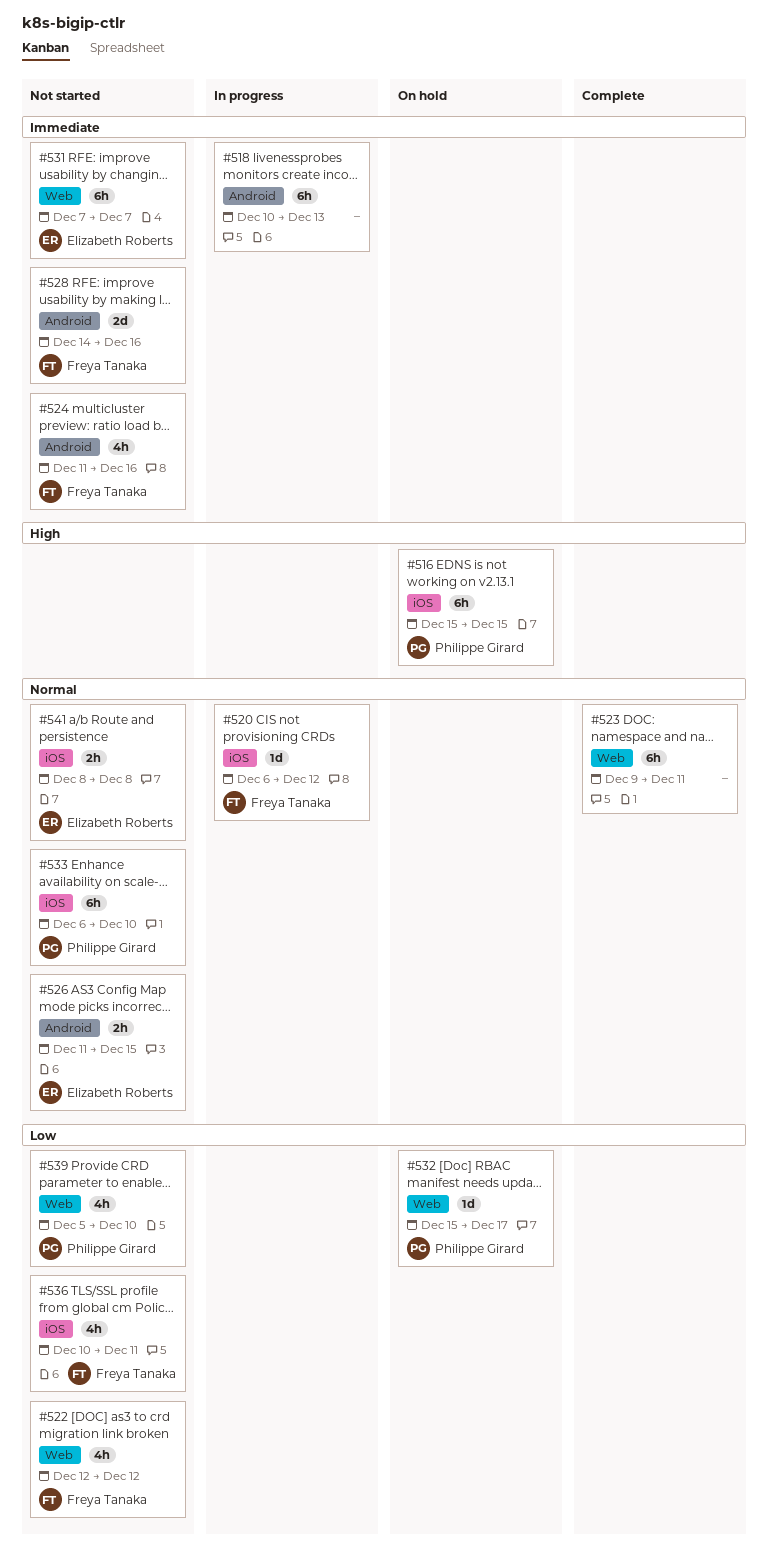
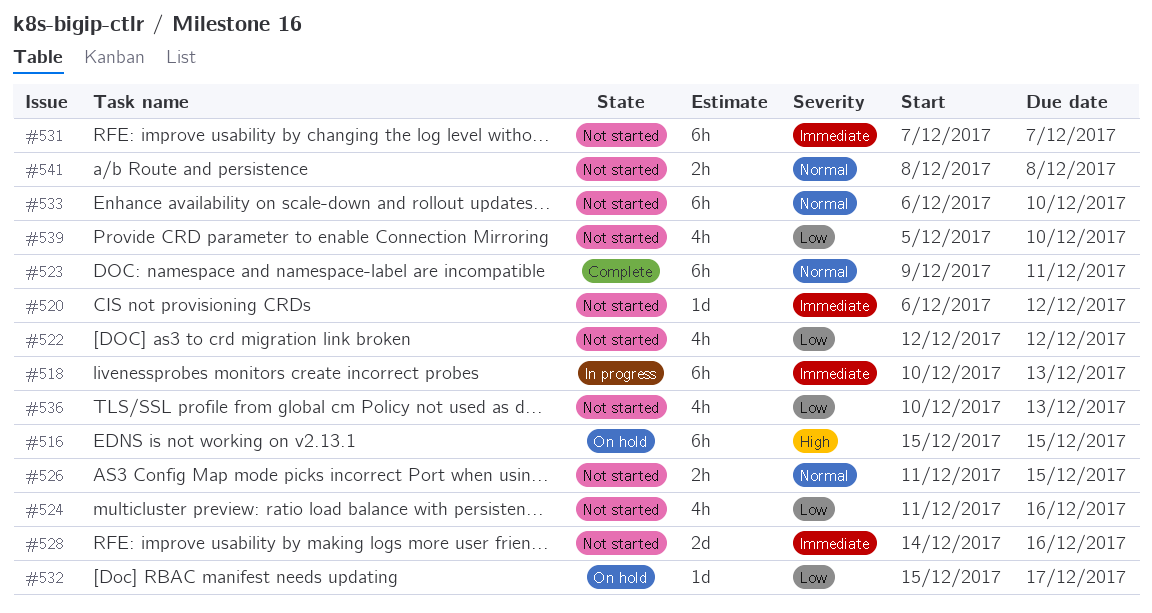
#520, status: In progress -> Not started
#520, priority: Normal -> Immediate
#524, priority: Immediate -> Low
#536, due: Dec 11 -> Dec 13

